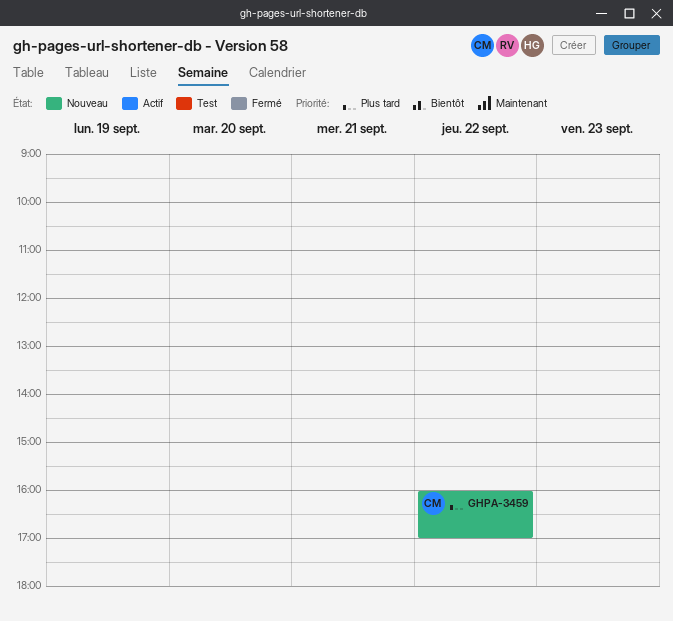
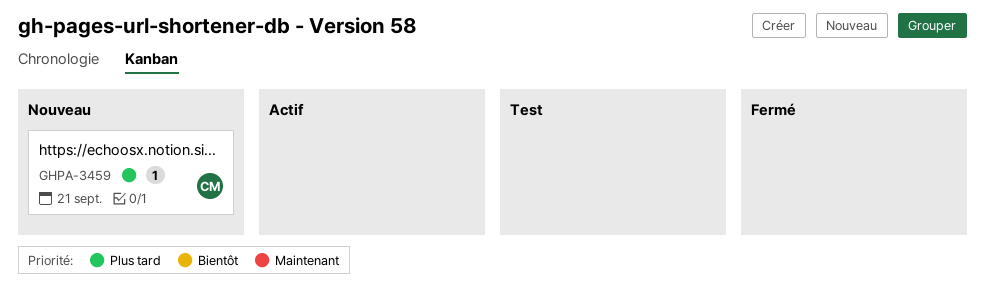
GHPA-3459, day: Sep 22 -> Sep 21

